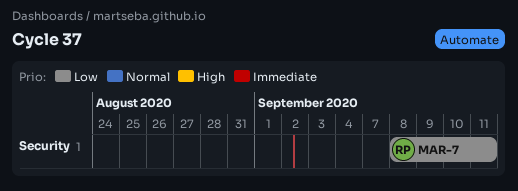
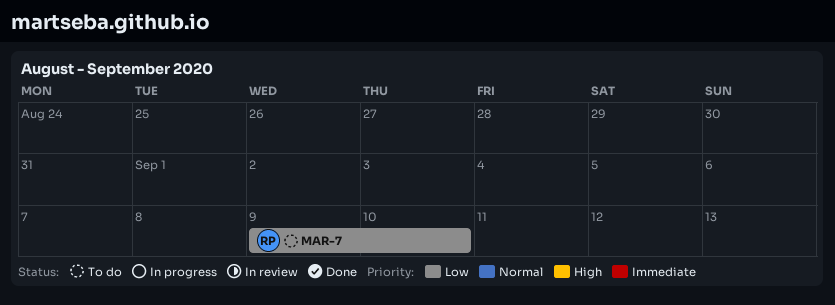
MAR-7, start: Sep 8 -> Sep 9
MAR-7, due: Sep 11 -> Sep 10

